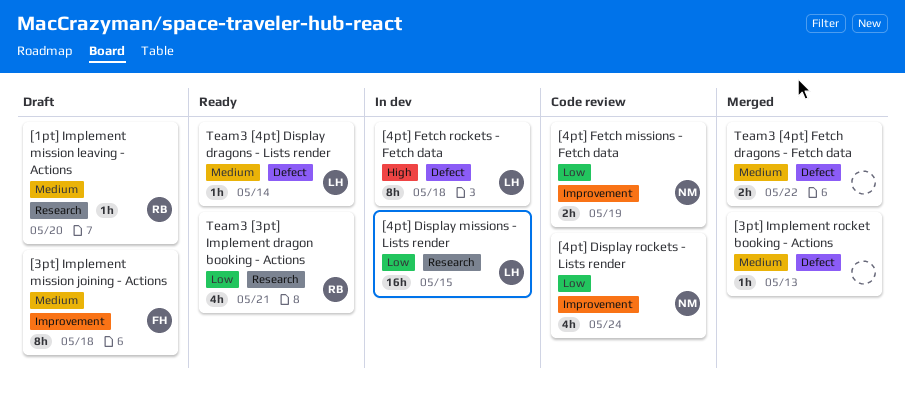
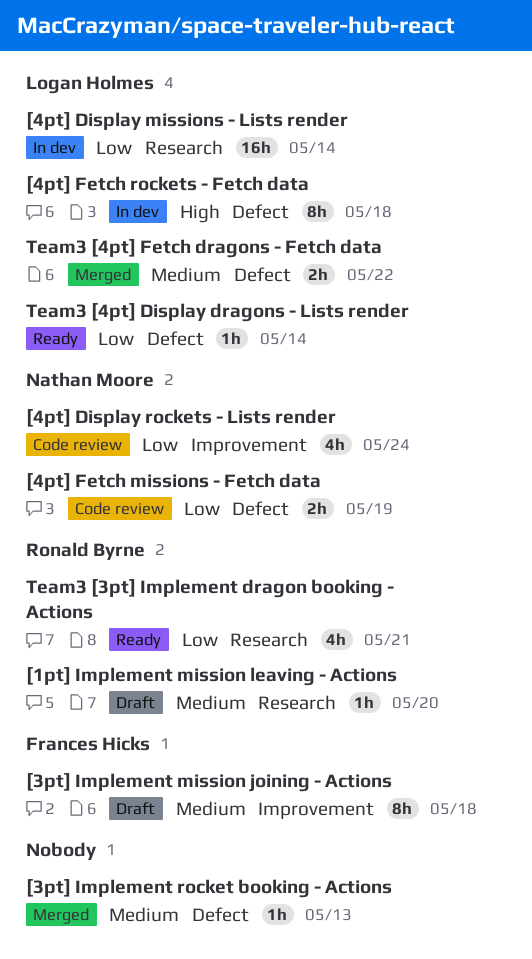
[4pt] Display missions - Lists render, due: May 15 -> May 14
[4pt] Fetch missions - Fetch data, label: Improvement -> Defect
Team3 [4pt] Display dragons - Lists render, priority: Medium -> Low
Team3 [4pt] Fetch dragons - Fetch data, owner: none -> Logan Holmes

